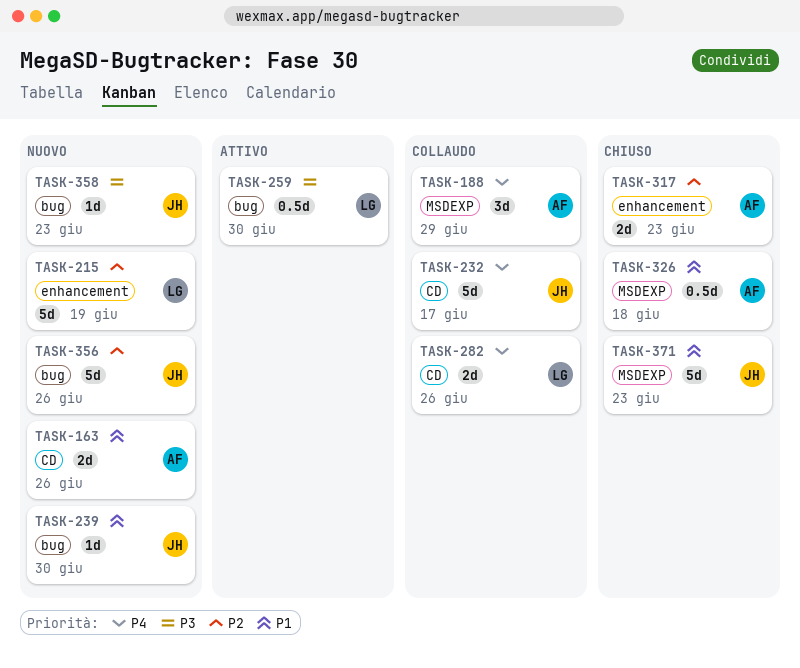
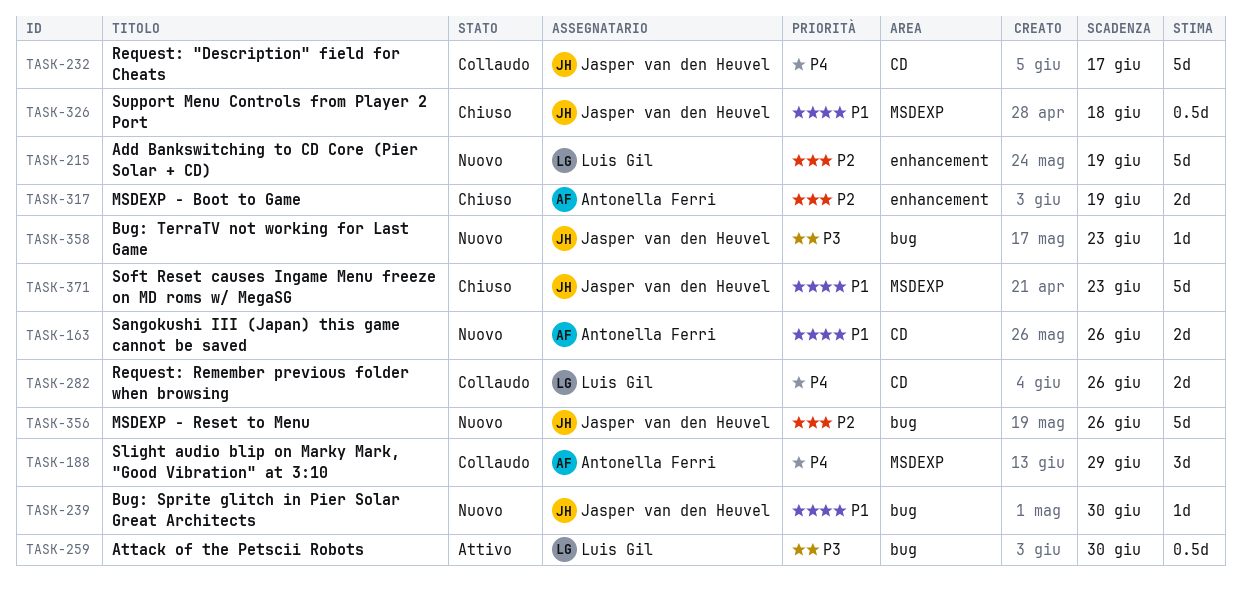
TASK-317, due: Jun 23 -> Jun 19
TASK-326, owner: Antonella Ferri -> Jasper van den Heuvel

